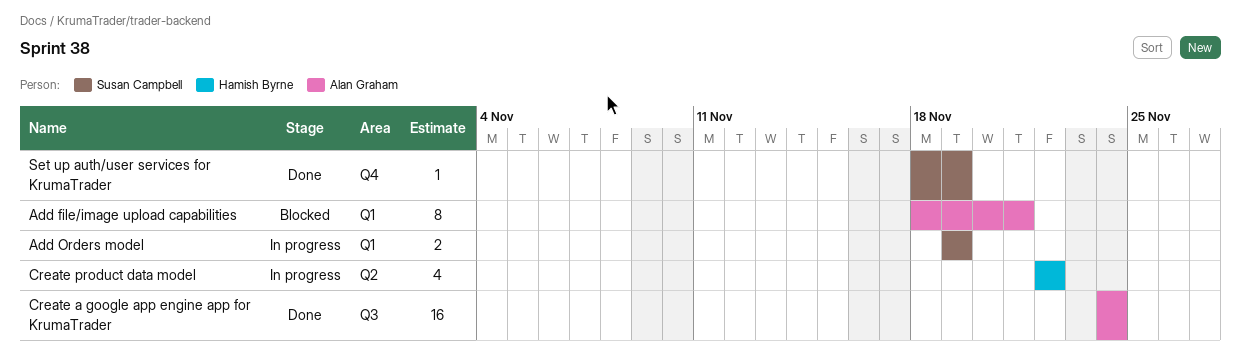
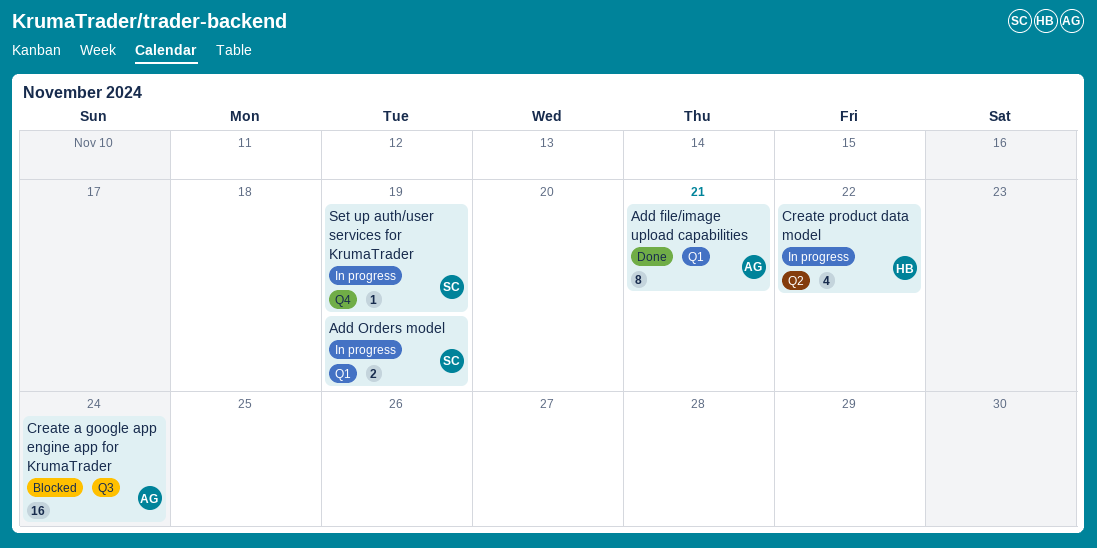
Add file/image upload capabilities, status: Blocked -> Done
Create a google app engine app for KrumaTrader, status: Done -> Blocked
Set up auth/user services for KrumaTrader, status: Done -> In progress

